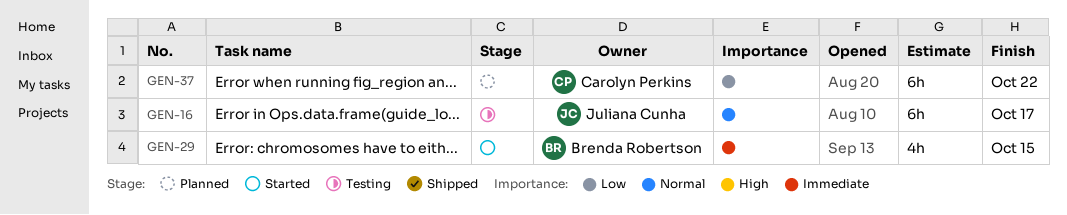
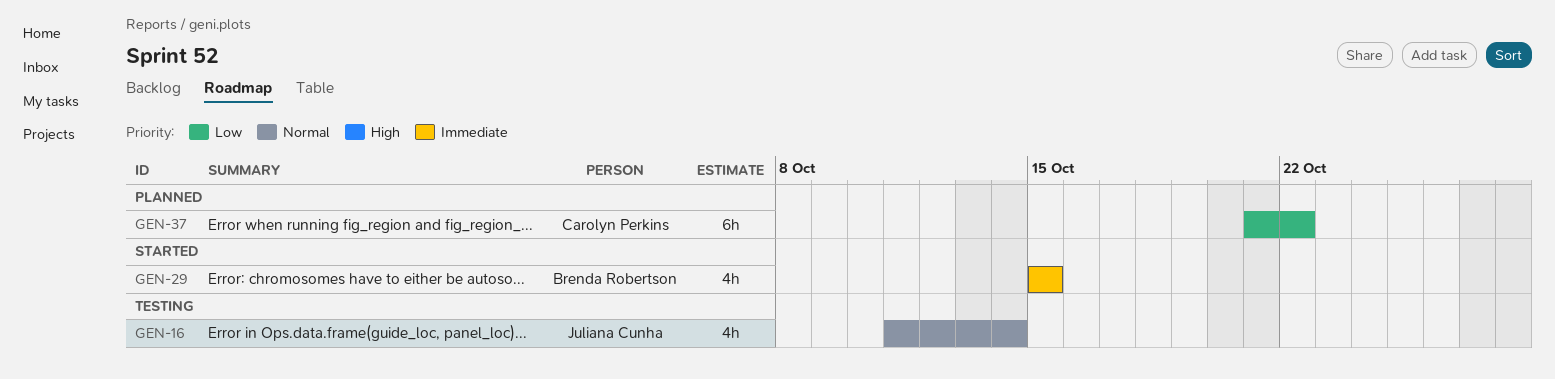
GEN-16, estimate: 6h -> 4h
GEN-16, due: Oct 17 -> Oct 14

